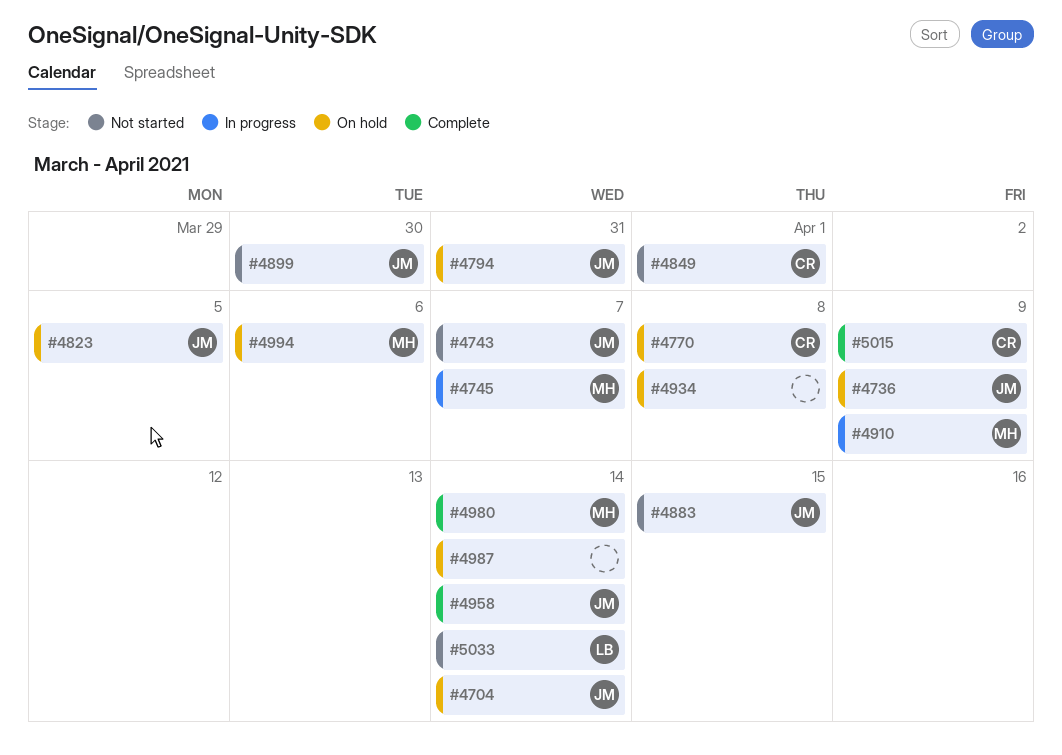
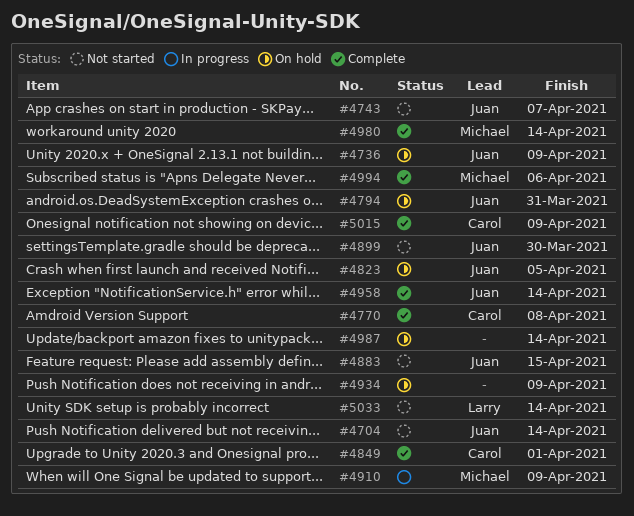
#4704, status: On hold -> Not started
#4745: present -> none
#4770, status: On hold -> Complete
#4849, status: Not started -> Complete
#4934, due: Apr 8 -> Apr 9
#4994, status: On hold -> Complete

